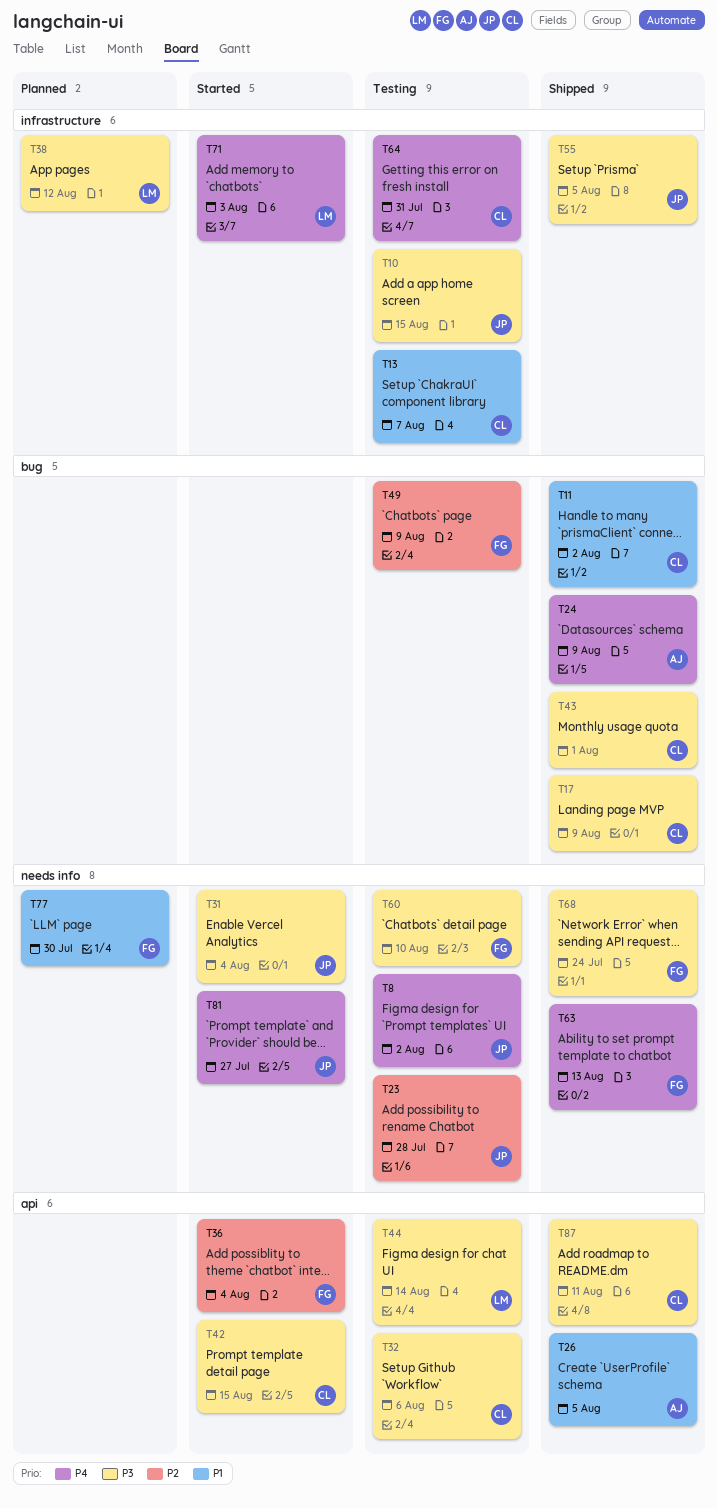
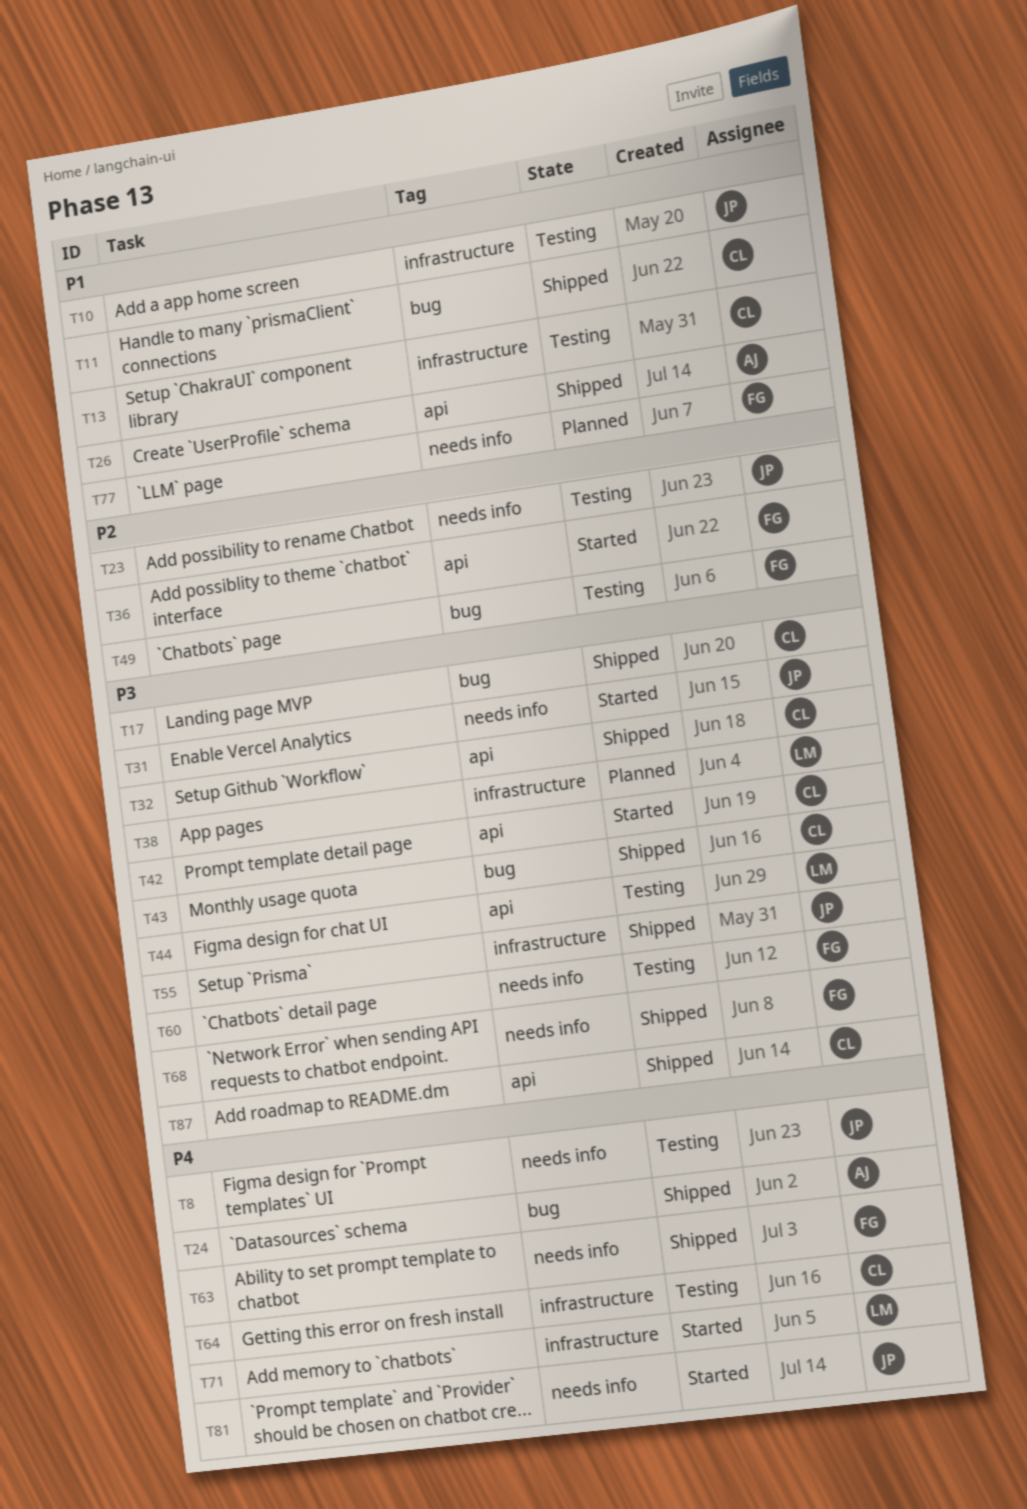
T10, priority: P3 -> P1
T32, status: Testing -> Shipped

